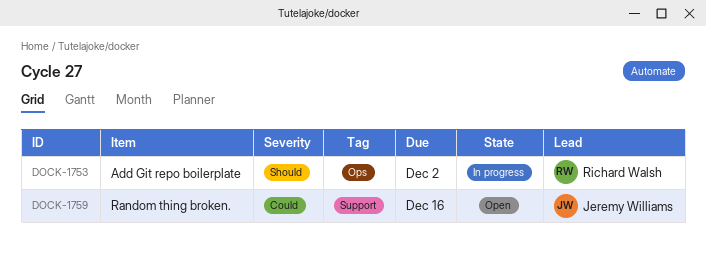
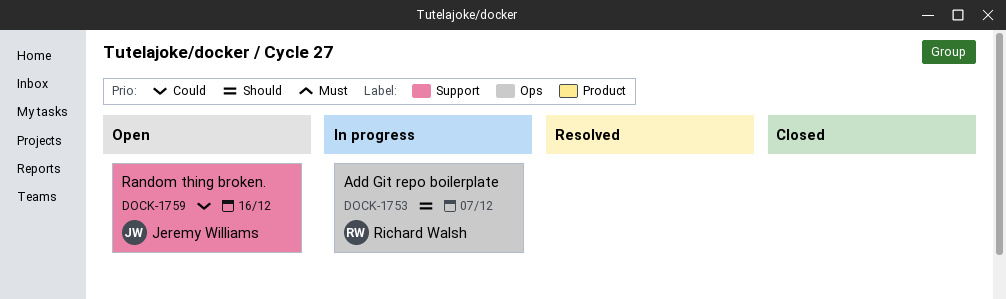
DOCK-1753, due: Dec 2 -> Dec 7

